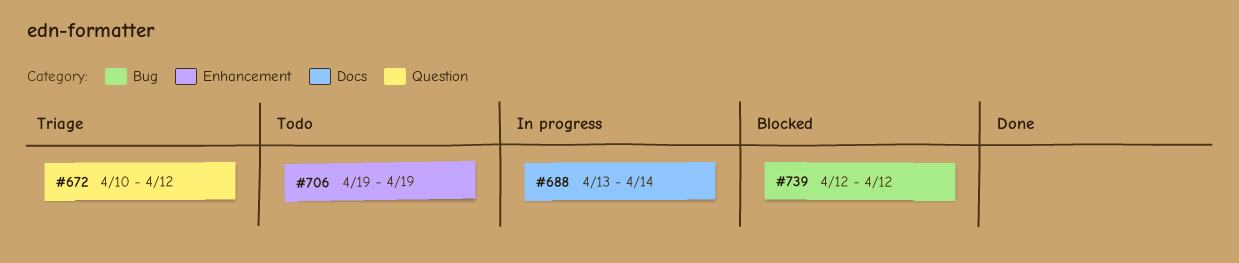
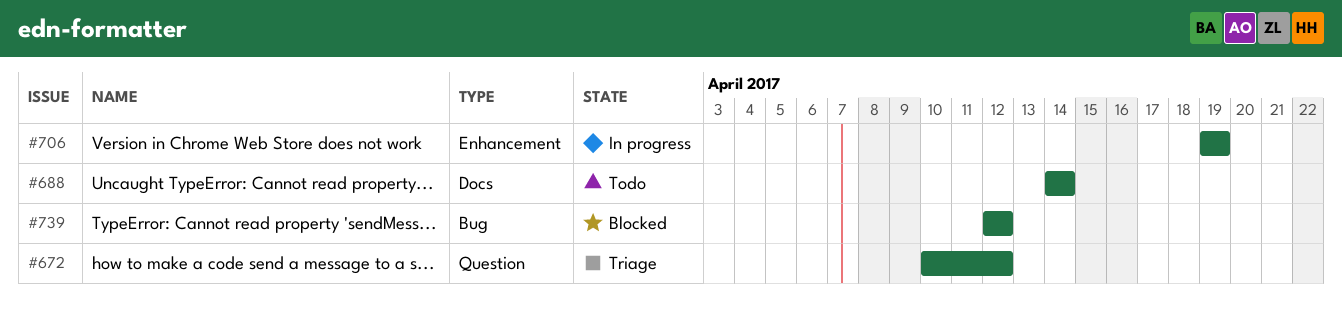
#688, status: In progress -> Todo
#688, start: Apr 13 -> Apr 14
#706, status: Todo -> In progress

